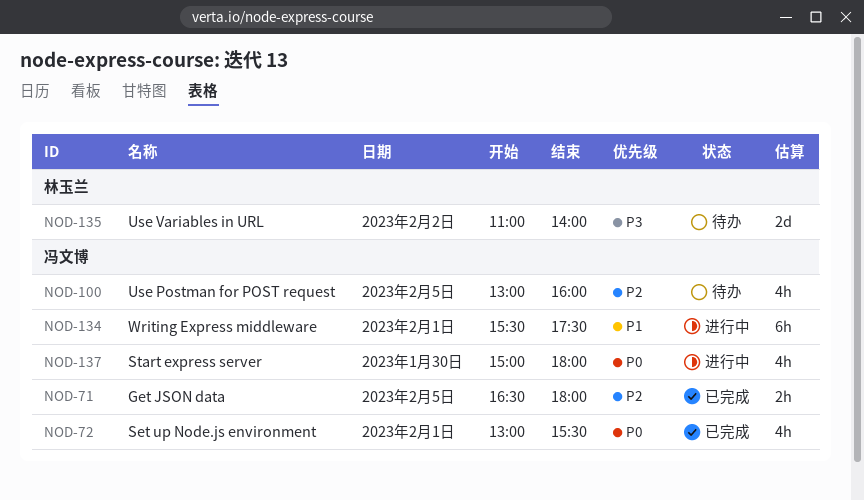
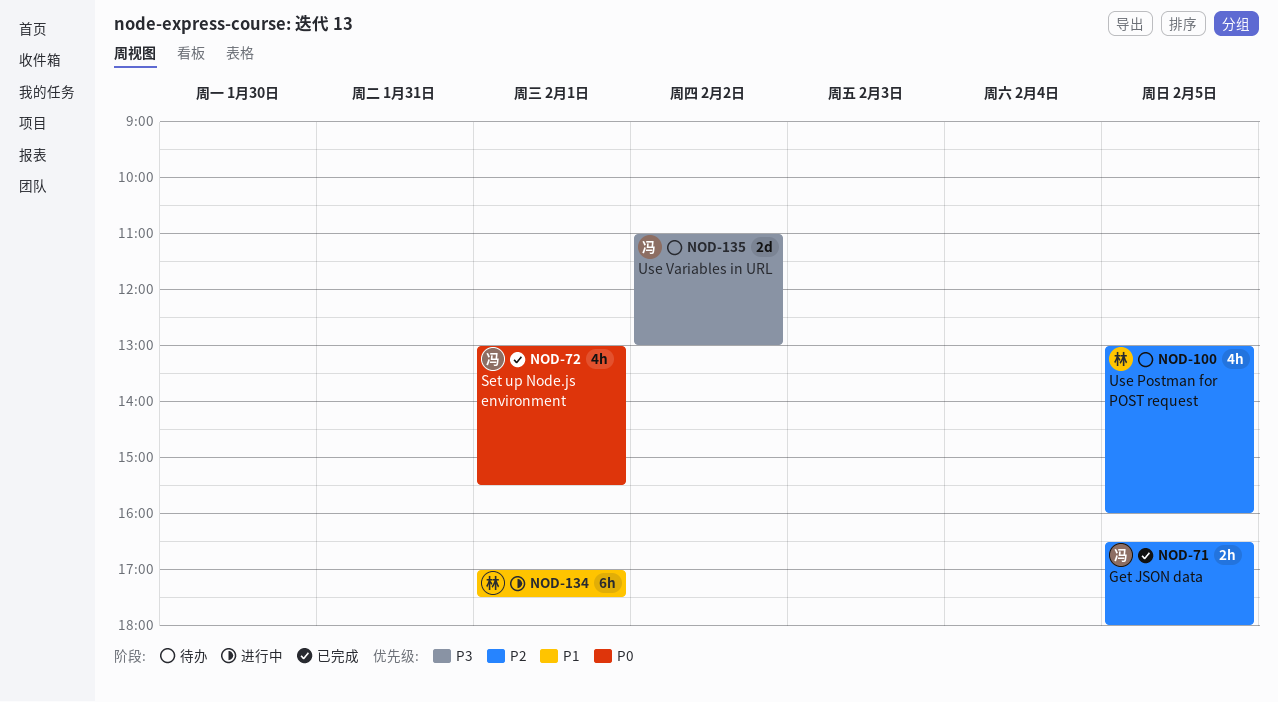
NOD-100, owner: 冯文博 -> 林玉兰
NOD-134, owner: 冯文博 -> 林玉兰
NOD-134, begins: 15:30 -> 17:00
NOD-135, owner: 林玉兰 -> 冯文博
NOD-135, ends: 14:00 -> 13:00
NOD-137: present -> none

